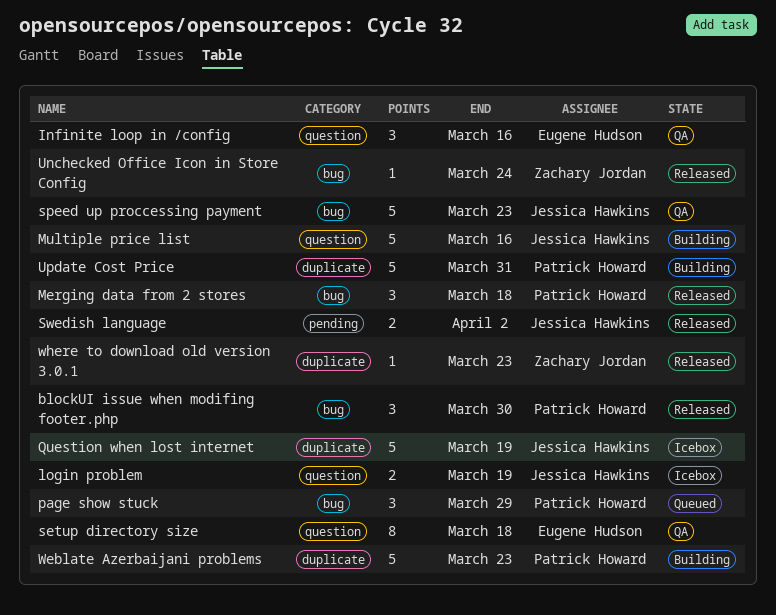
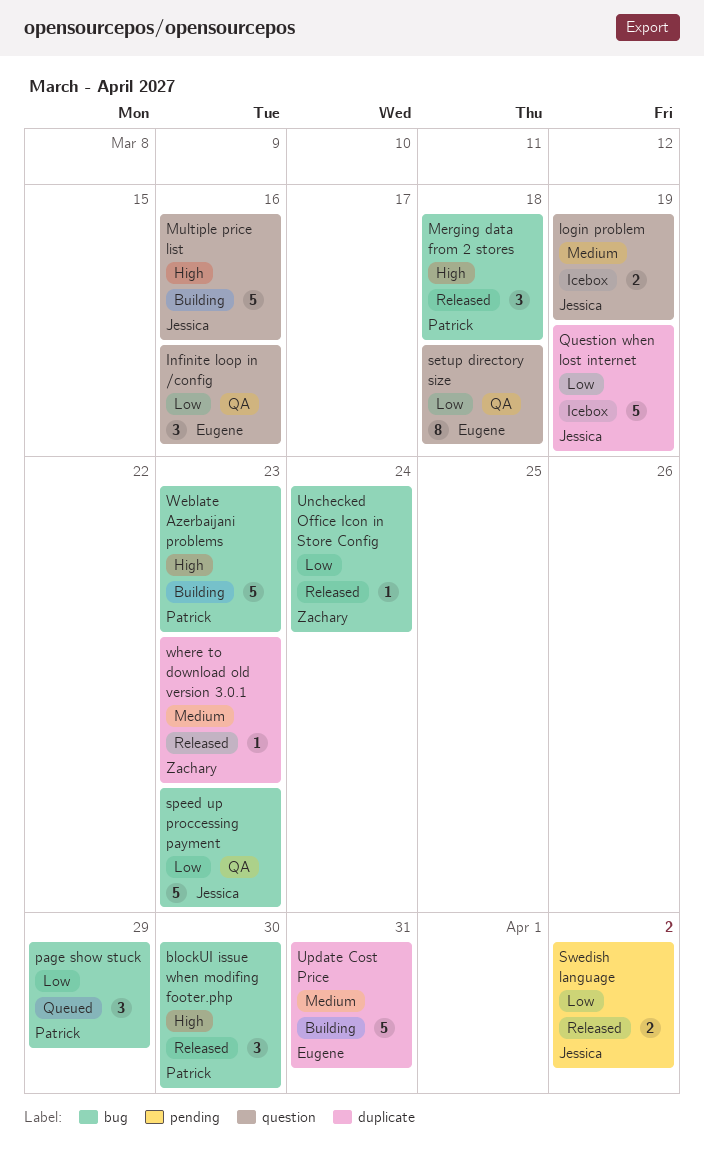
Update Cost Price, owner: Patrick Howard -> Eugene Hudson
Weblate Azerbaijani problems, label: duplicate -> bug

